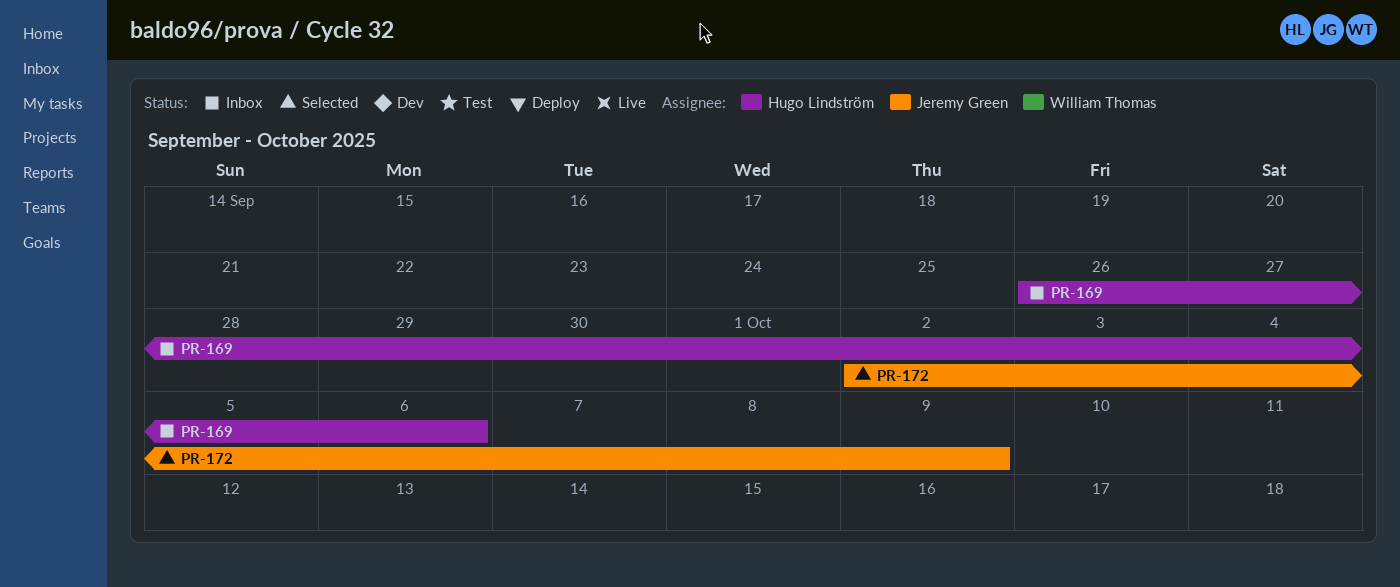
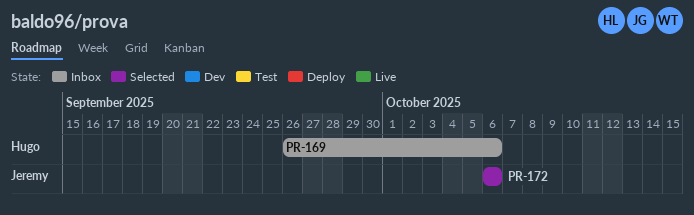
PR-172, start: Oct 2 -> Oct 6
PR-172, due: Oct 9 -> Oct 6

